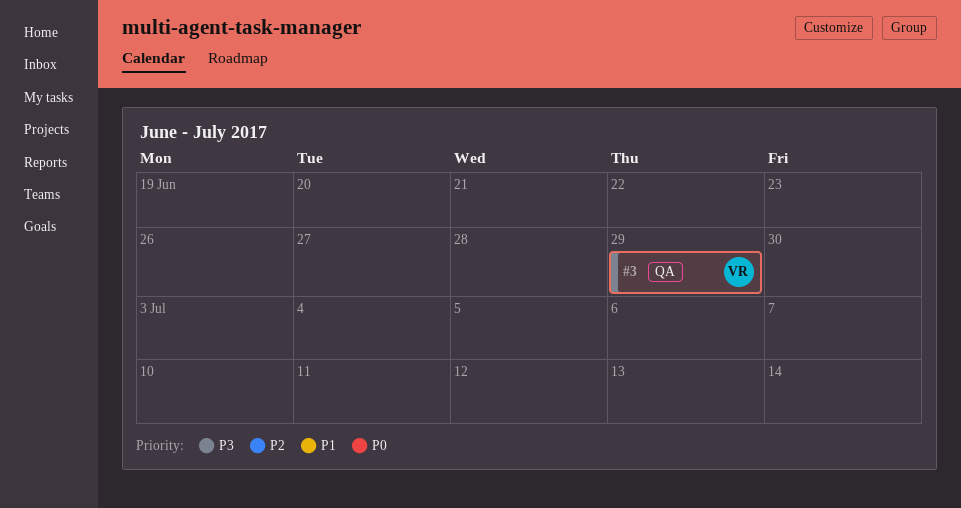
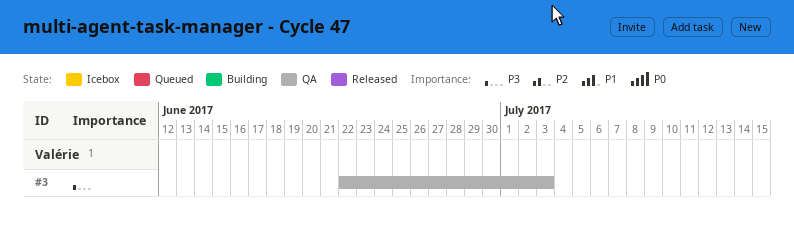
#3, due: Jun 29 -> Jul 3

